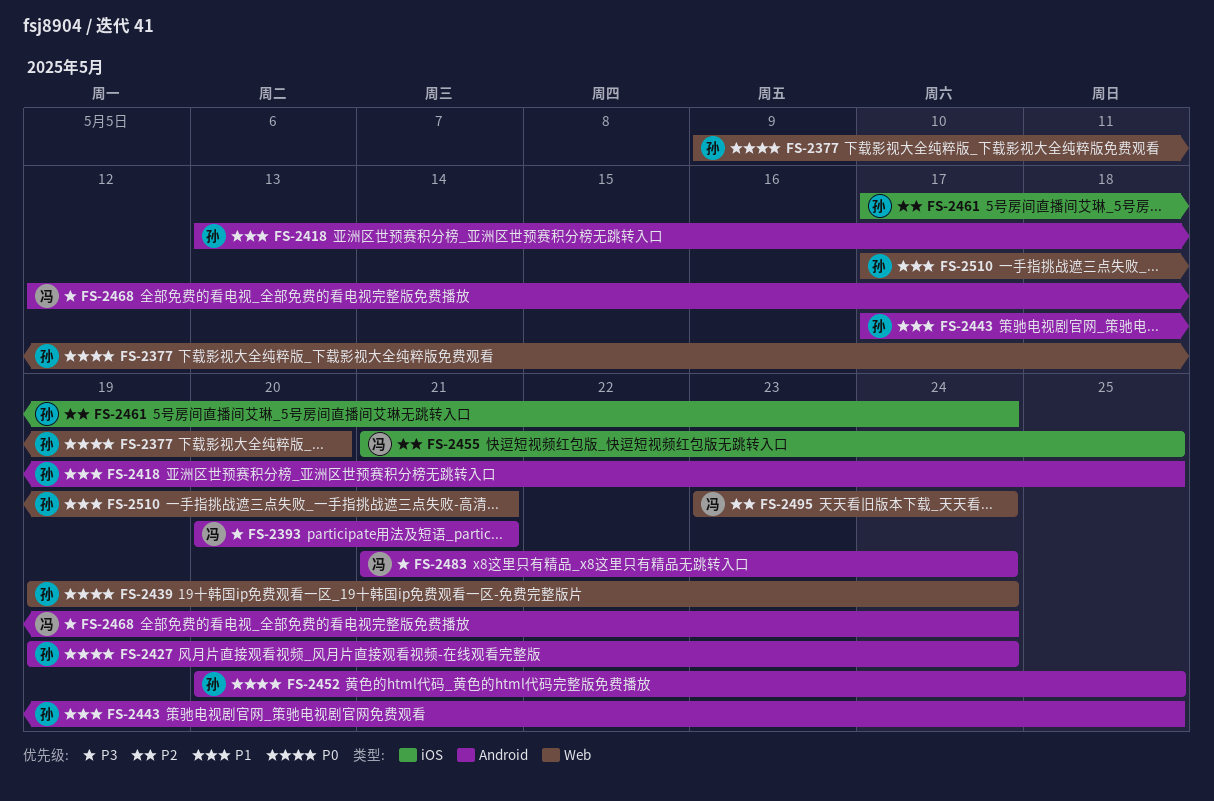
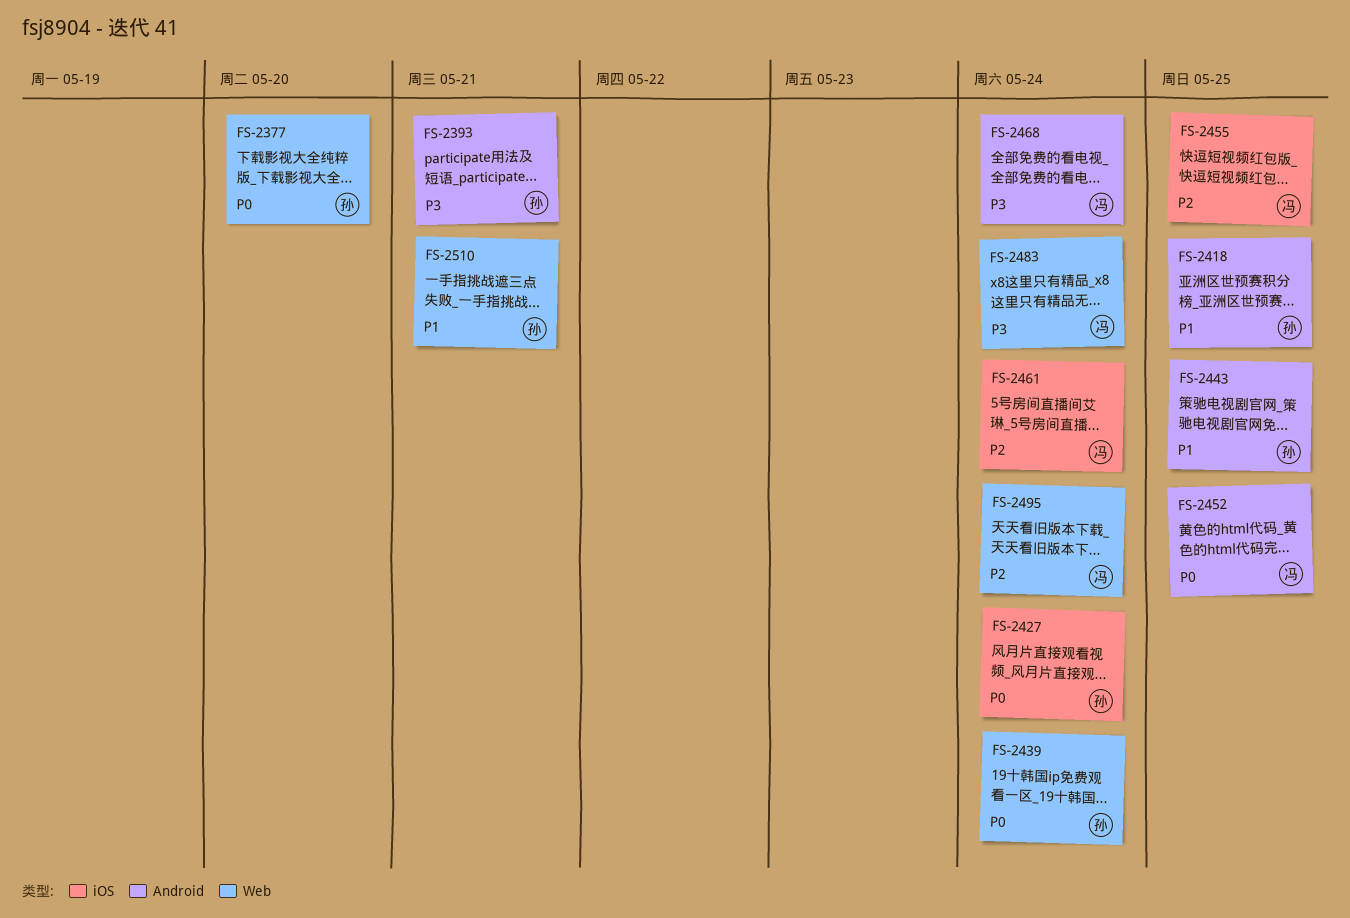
FS-2393, owner: 冯 -> 孙
FS-2427, label: Android -> iOS
FS-2452, owner: 孙 -> 冯
FS-2461, owner: 孙 -> 冯
FS-2483, label: Android -> Web

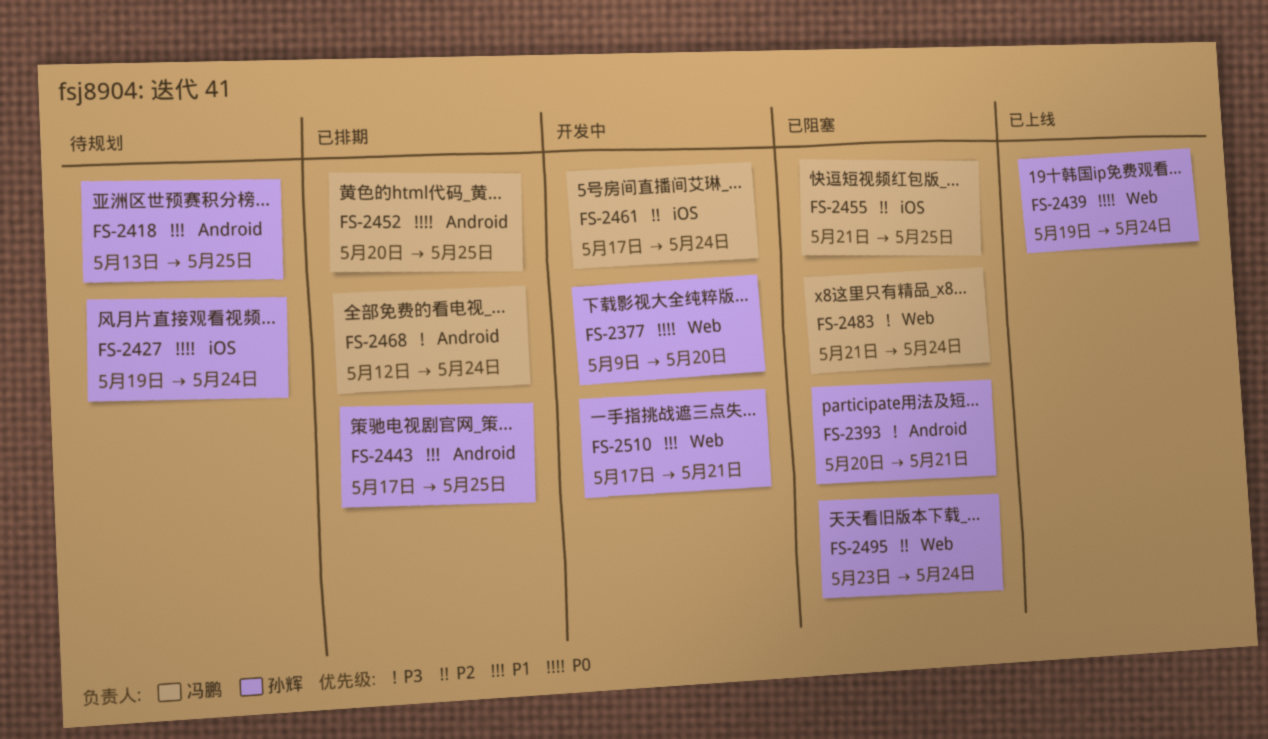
FS-2495, owner: 冯鹏 -> 孙辉

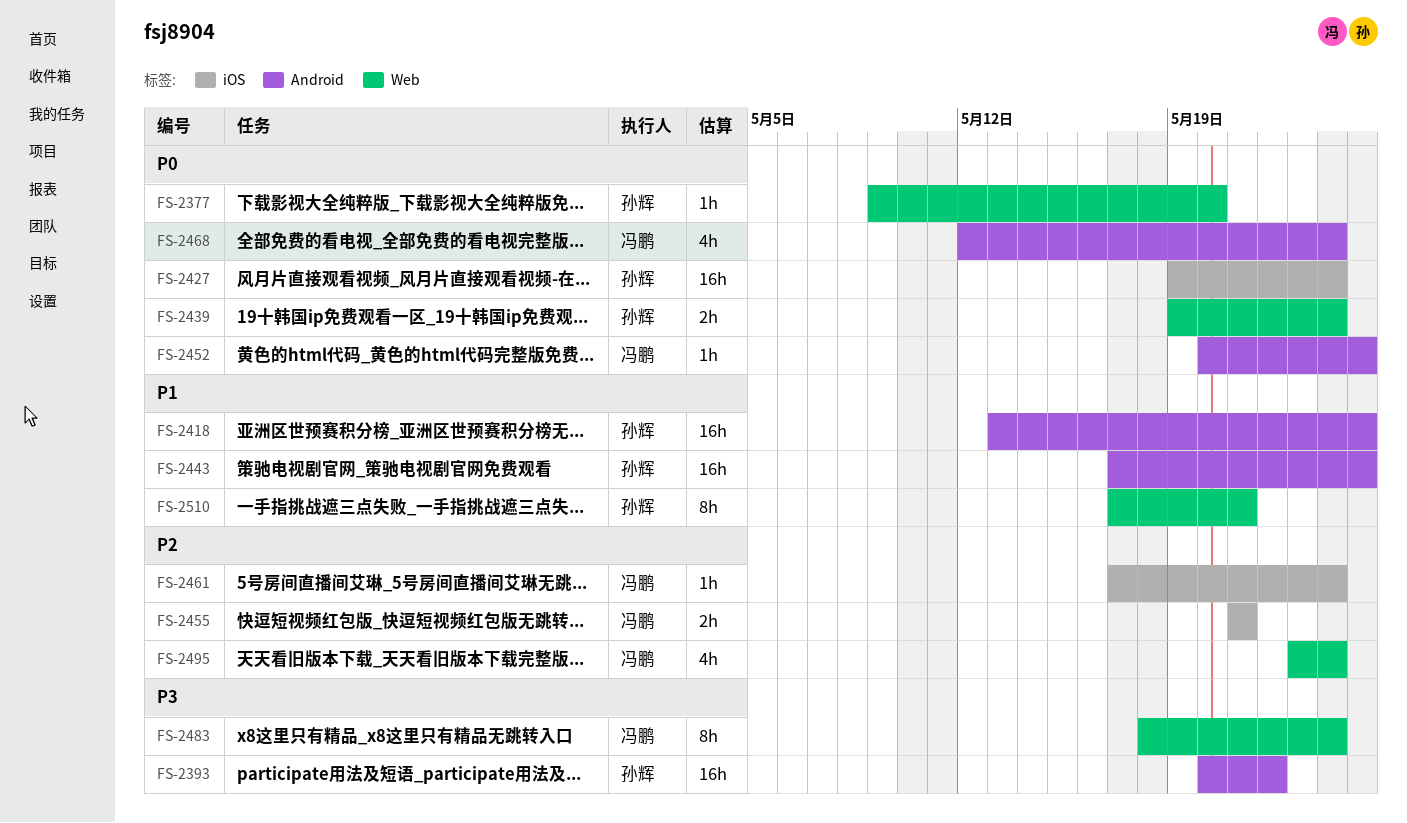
FS-2393, due: May 21 -> May 22
FS-2455, due: May 25 -> May 21
FS-2468, priority: P3 -> P0
FS-2483, start: May 21 -> May 18
FS-2495, owner: 孙辉 -> 冯鹏

